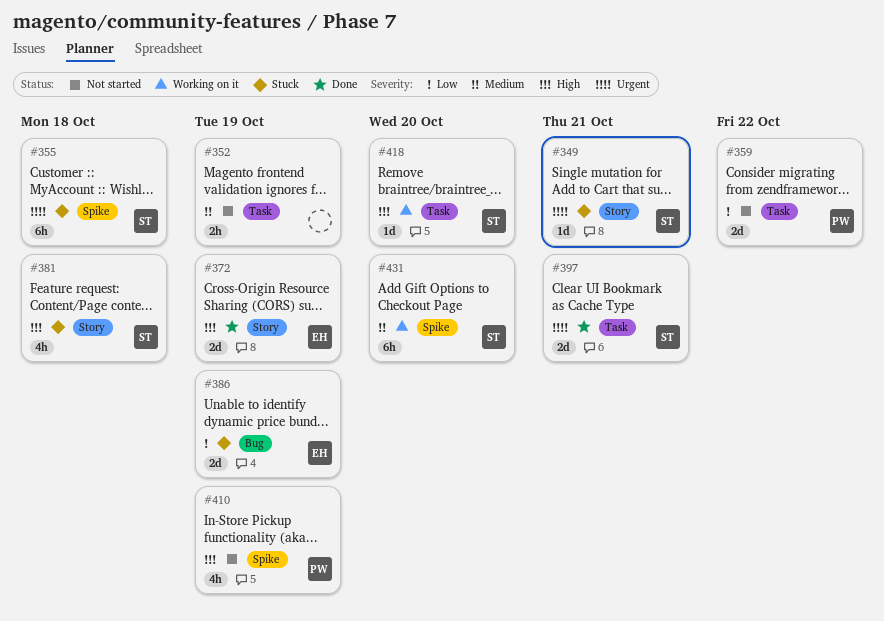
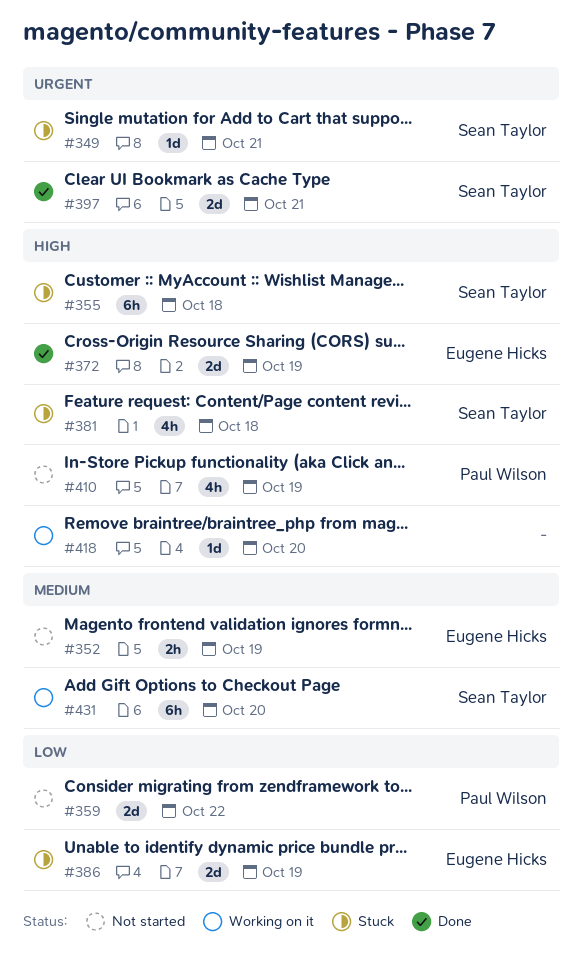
#352, owner: none -> Eugene Hicks
#355, priority: Urgent -> High
#418, owner: Sean Taylor -> none

